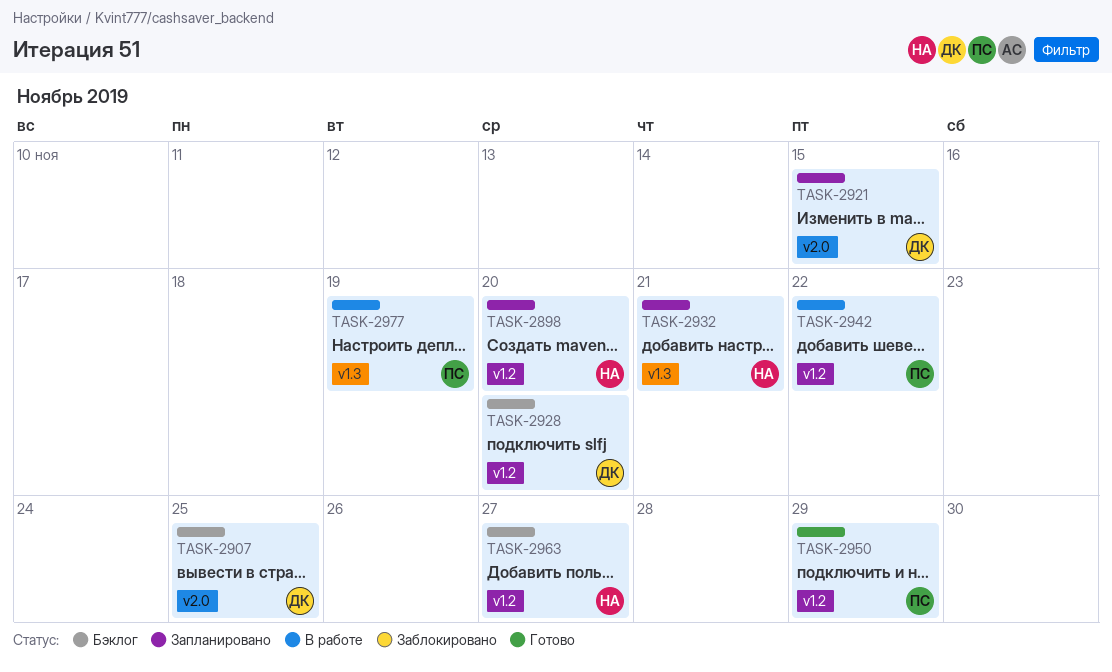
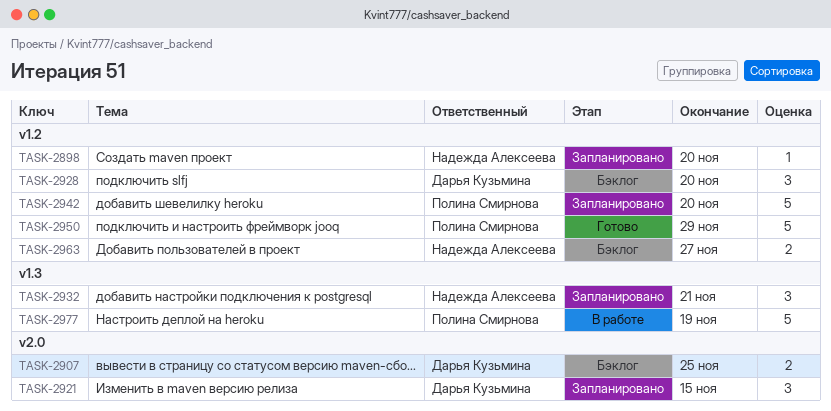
TASK-2942, status: В работе -> Запланировано
TASK-2942, due: Nov 22 -> Nov 20

